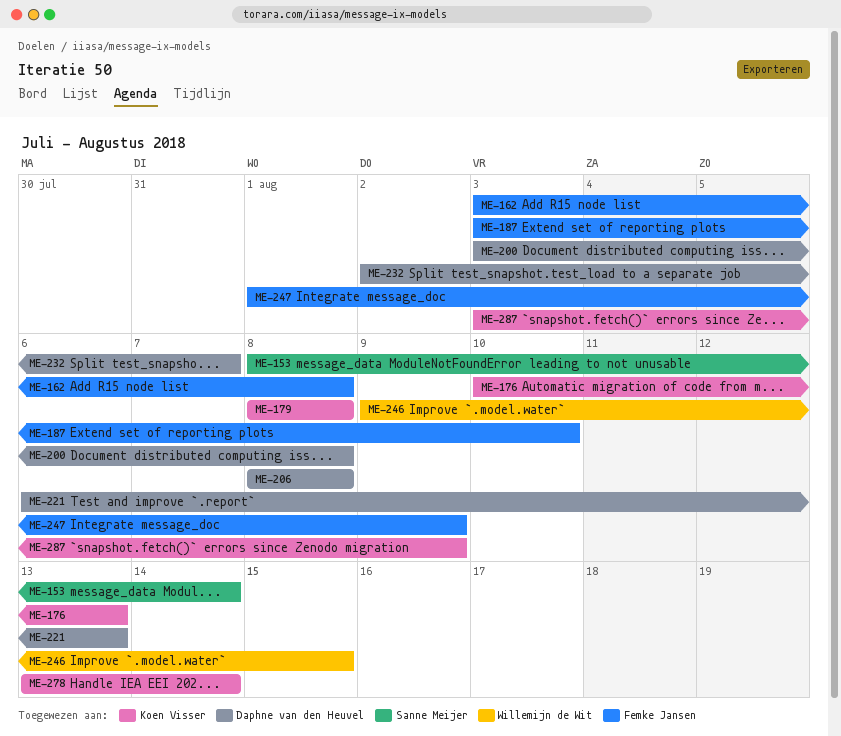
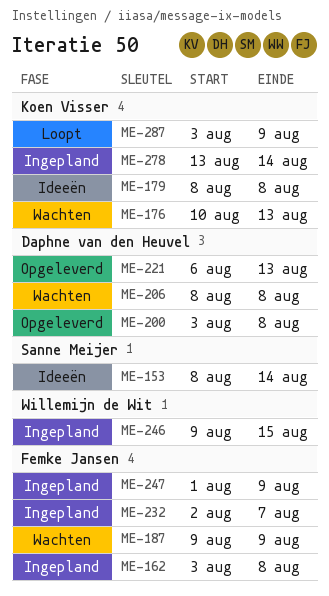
ME-187, start: Aug 3 -> Aug 9
ME-187, due: Aug 10 -> Aug 9
ME-232, owner: Daphne van den Heuvel -> Femke Jansen

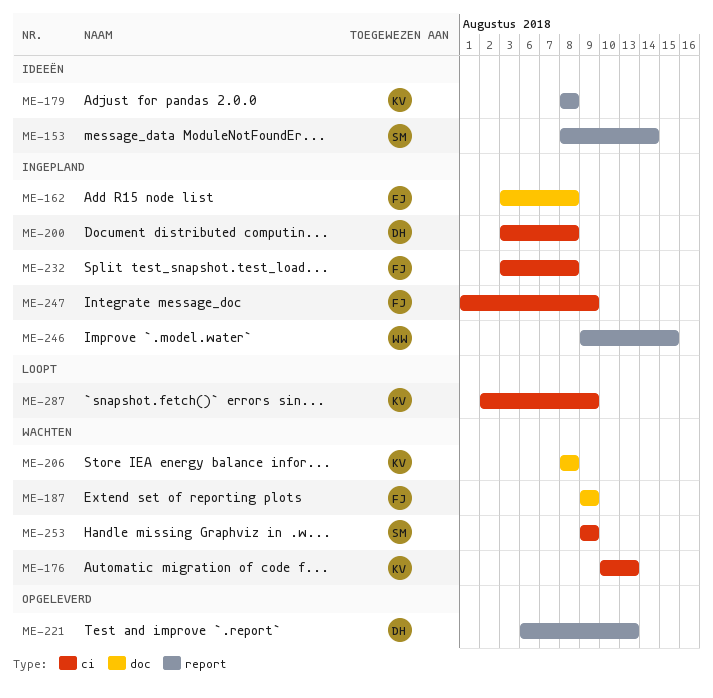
ME-200, status: Opgeleverd -> Ingepland
ME-206, owner: Daphne van den Heuvel -> Koen Visser
ME-232, start: Aug 2 -> Aug 3
ME-232, due: Aug 7 -> Aug 8
ME-253: none -> present
ME-278: present -> none
ME-287, start: Aug 3 -> Aug 2

